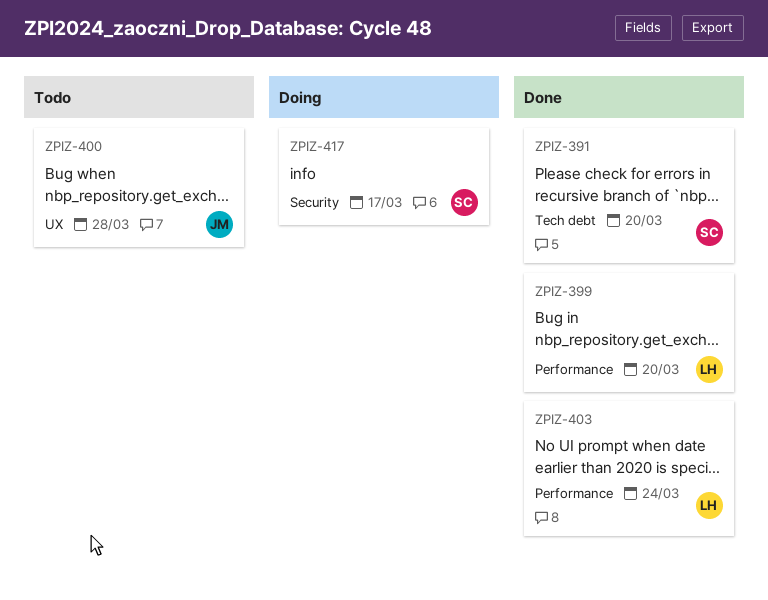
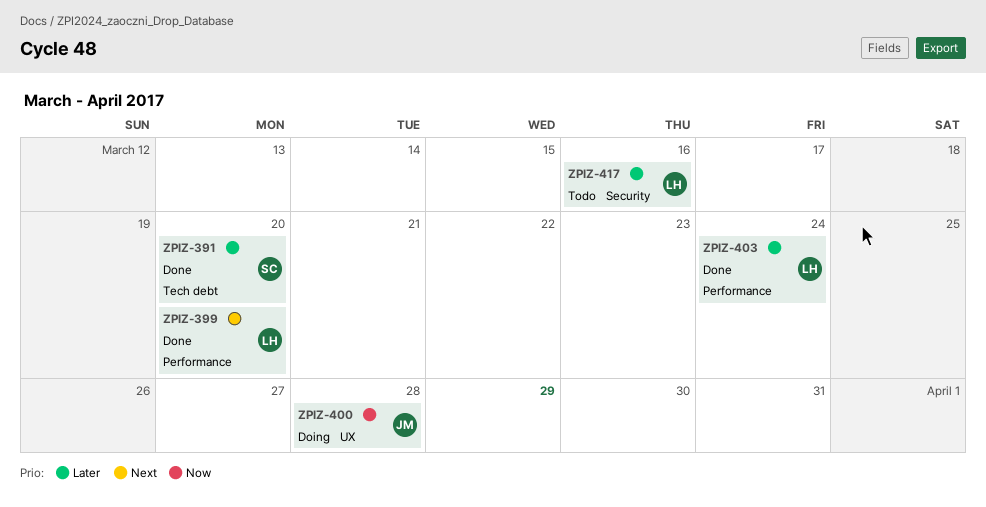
ZPIZ-400, status: Todo -> Doing
ZPIZ-417, status: Doing -> Todo
ZPIZ-417, owner: SC -> LH
ZPIZ-417, due: Mar 17 -> Mar 16

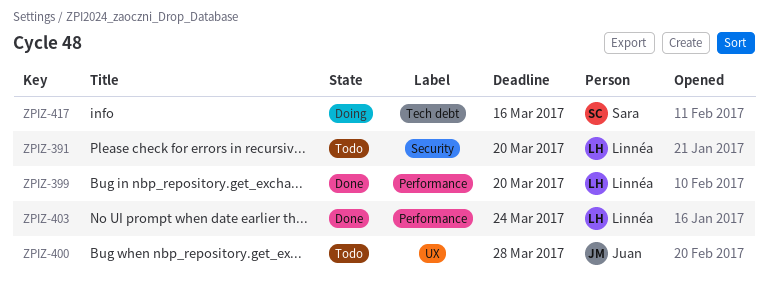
ZPIZ-391, status: Done -> Todo
ZPIZ-391, owner: Sara -> Linnéa
ZPIZ-391, label: Tech debt -> Security
ZPIZ-400, status: Doing -> Todo
ZPIZ-417, status: Todo -> Doing
ZPIZ-417, owner: Linnéa -> Sara
ZPIZ-417, label: Security -> Tech debt

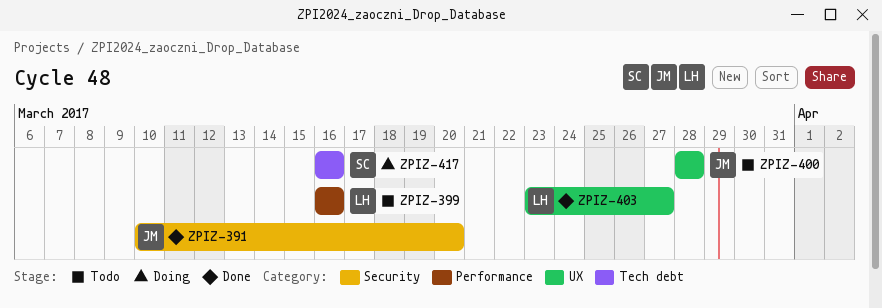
ZPIZ-391, status: Todo -> Done
ZPIZ-391, owner: Linnéa -> Juan
ZPIZ-399, status: Done -> Todo
ZPIZ-399, due: Mar 20 -> Mar 16
ZPIZ-403, label: Performance -> UX
ZPIZ-403, due: Mar 24 -> Mar 27

